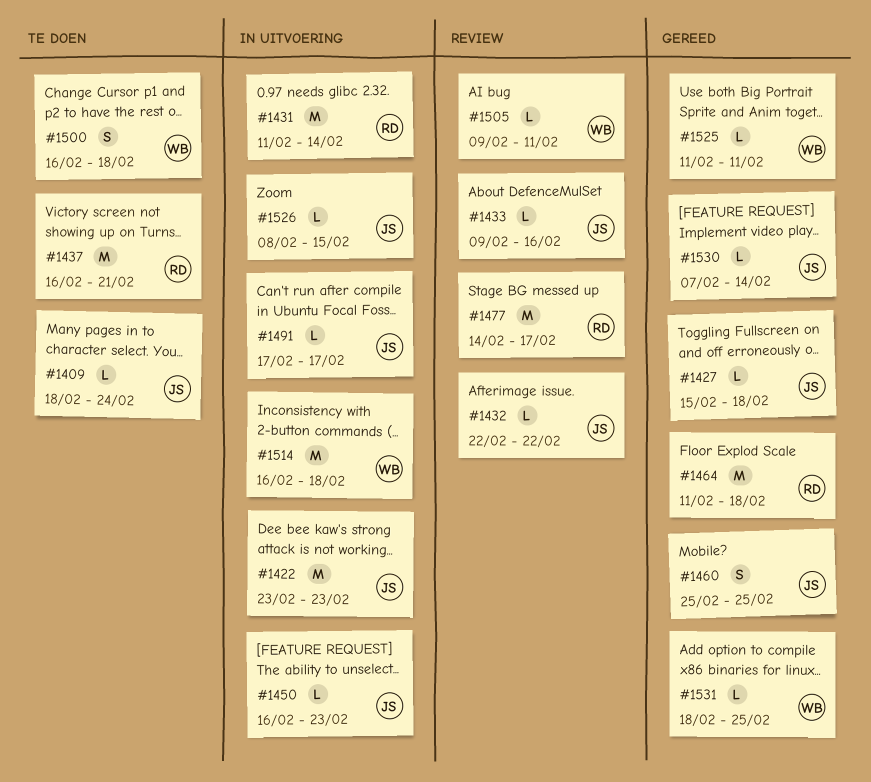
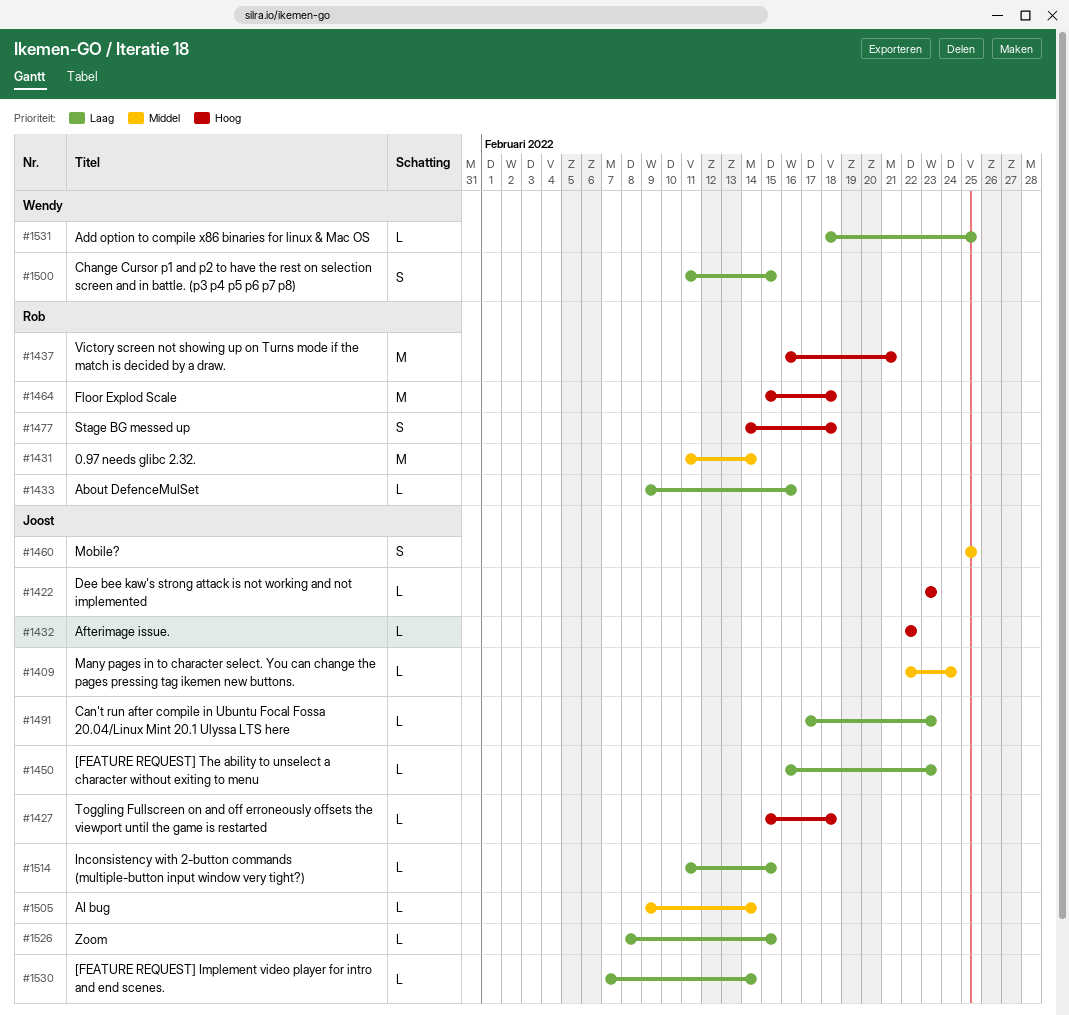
#1409, start: Feb 18 -> Feb 22
#1422, estimate: M -> L
#1433, owner: Joost -> Rob
#1464, start: Feb 11 -> Feb 15
#1477, estimate: M -> S
#1477, due: Feb 17 -> Feb 18
#1491, due: Feb 17 -> Feb 23
#1500, start: Feb 16 -> Feb 11
#1500, due: Feb 18 -> Feb 15
#1505, owner: Wendy -> Joost
#1505, due: Feb 11 -> Feb 14
#1514, owner: Wendy -> Joost
#1514, estimate: M -> L
#1514, start: Feb 16 -> Feb 11
#1514, due: Feb 18 -> Feb 15
#1525: present -> none

